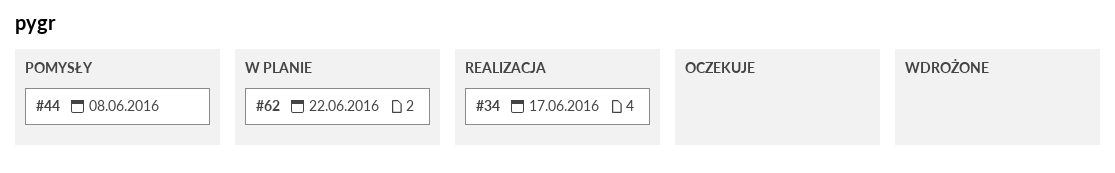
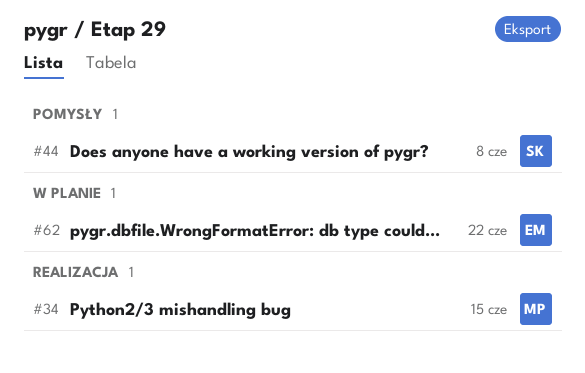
#34, due: Jun 17 -> Jun 15

